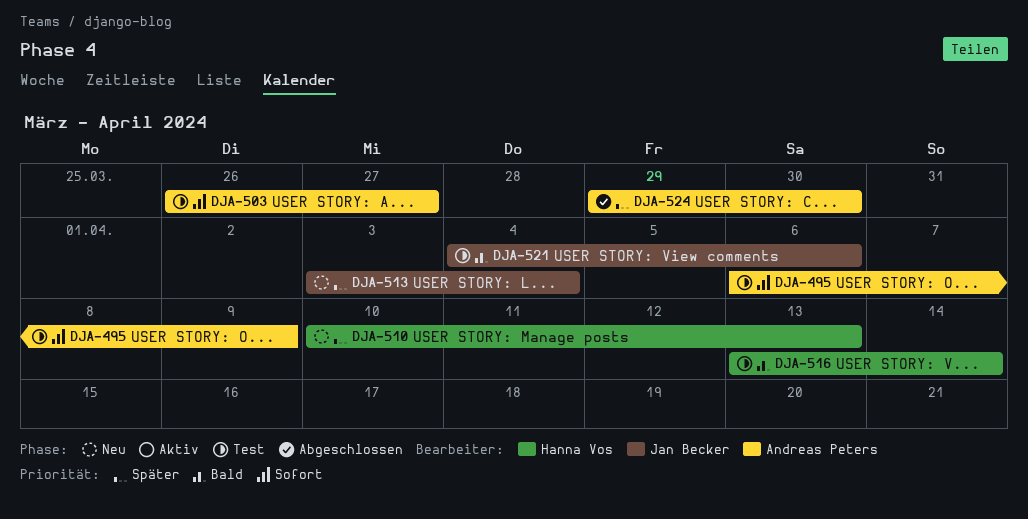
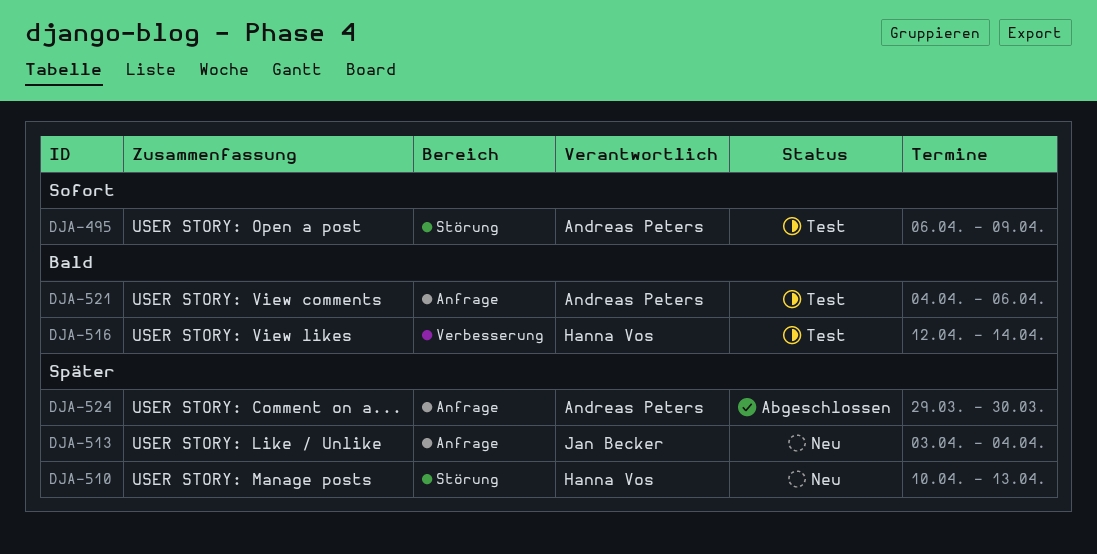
DJA-503: present -> none
DJA-516, start: Apr 13 -> Apr 12
DJA-521, owner: Jan Becker -> Andreas Peters

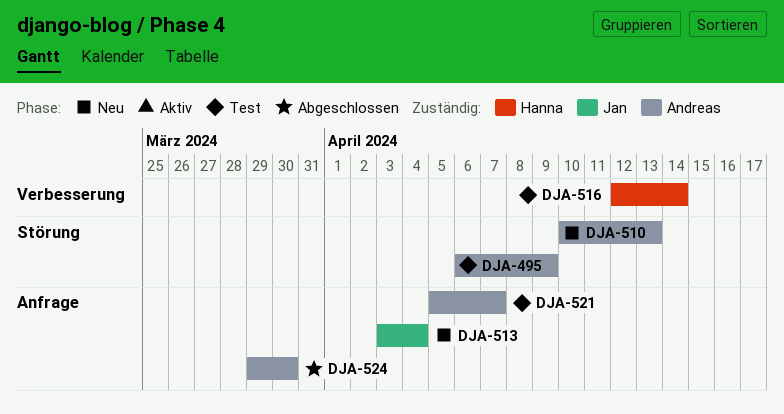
DJA-510, owner: Hanna Vos -> Andreas Peters
DJA-521, start: Apr 4 -> Apr 5
DJA-521, due: Apr 6 -> Apr 7

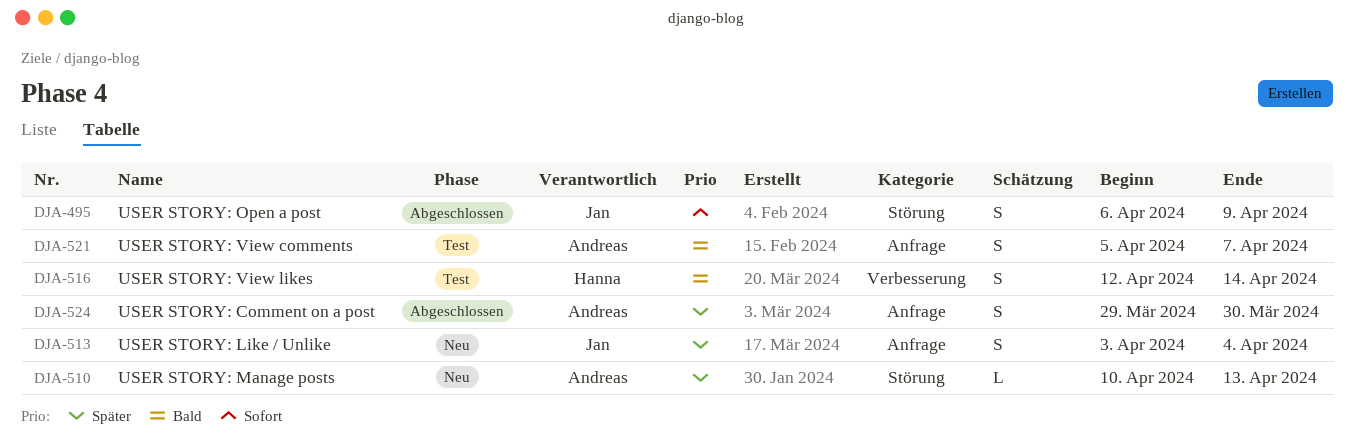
DJA-495, status: Test -> Abgeschlossen
DJA-495, owner: Andreas -> Jan

